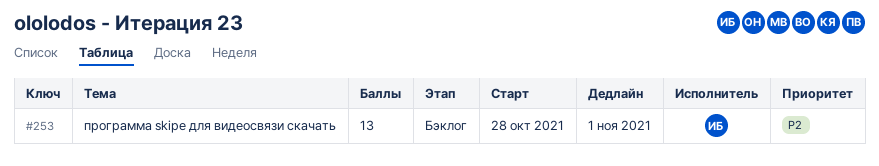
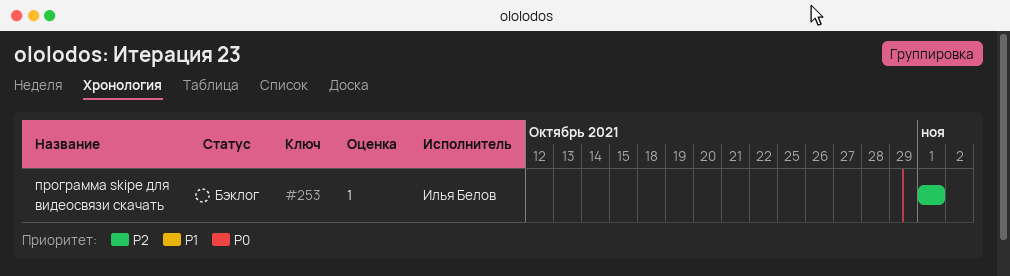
#253, estimate: 13 -> 1
#253, start: Oct 28 -> Nov 1

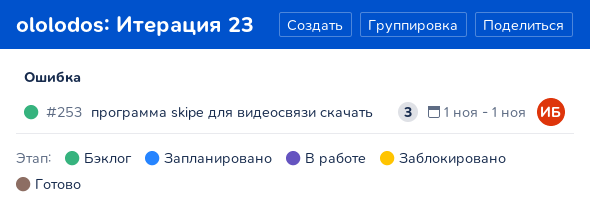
#253, estimate: 1 -> 3

